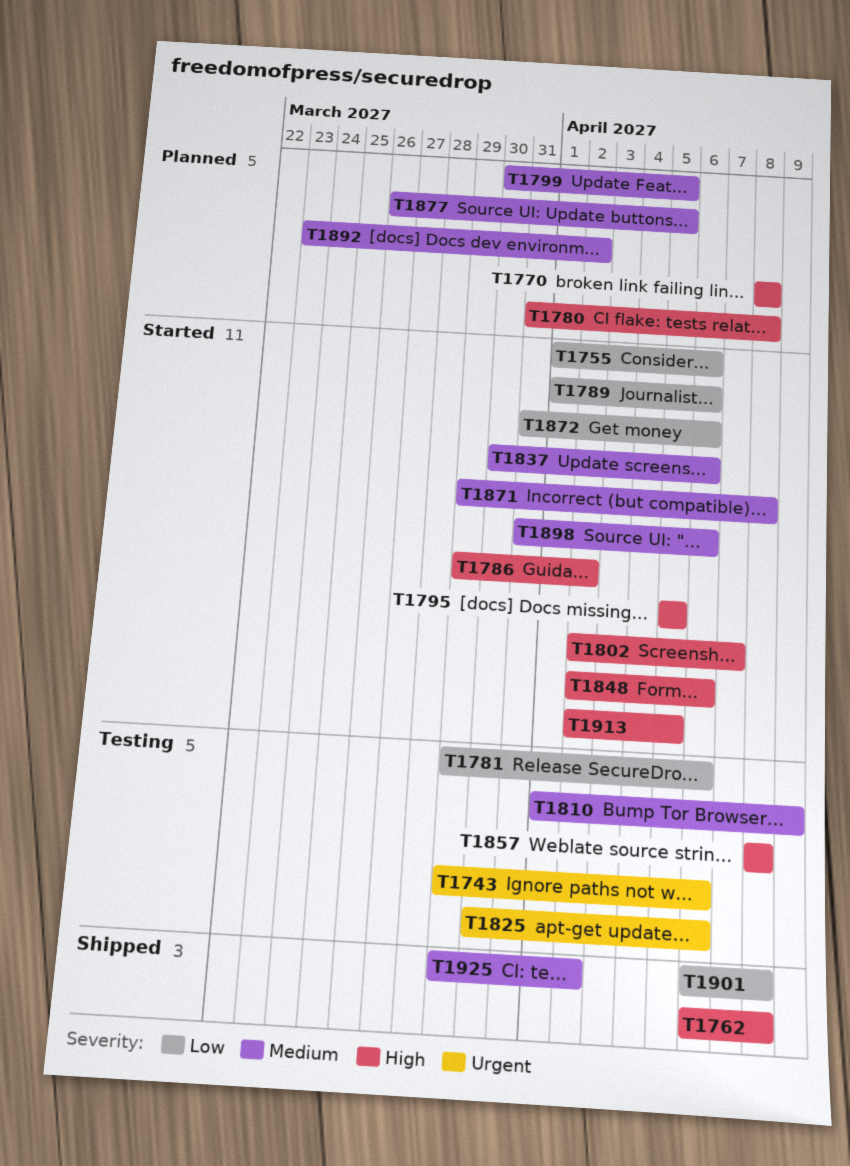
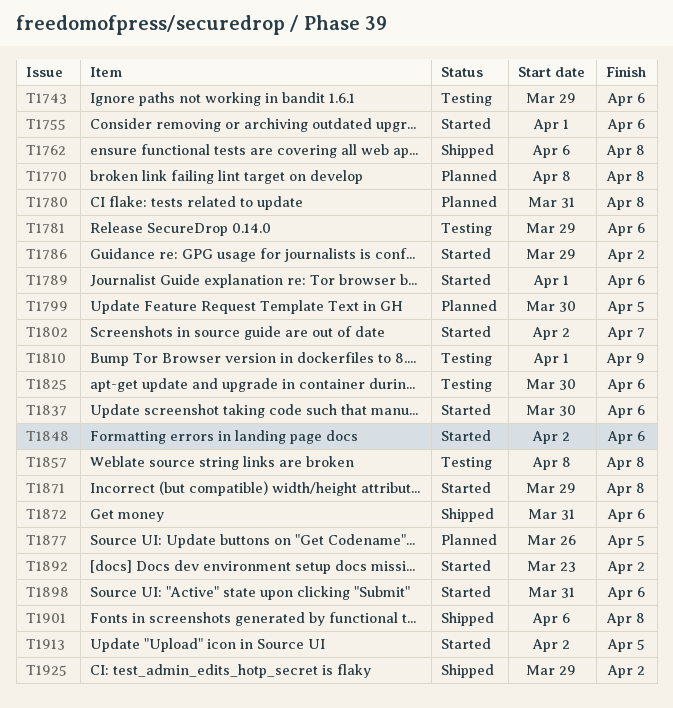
T1795: present -> none
T1872, status: Started -> Shipped
T1892, status: Planned -> Started

